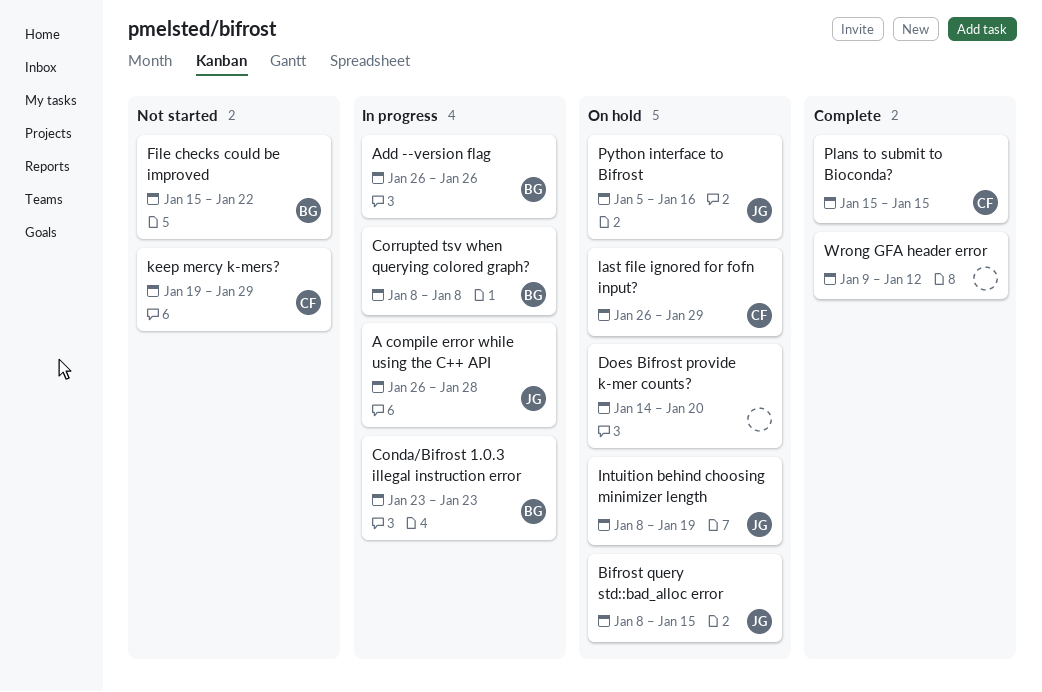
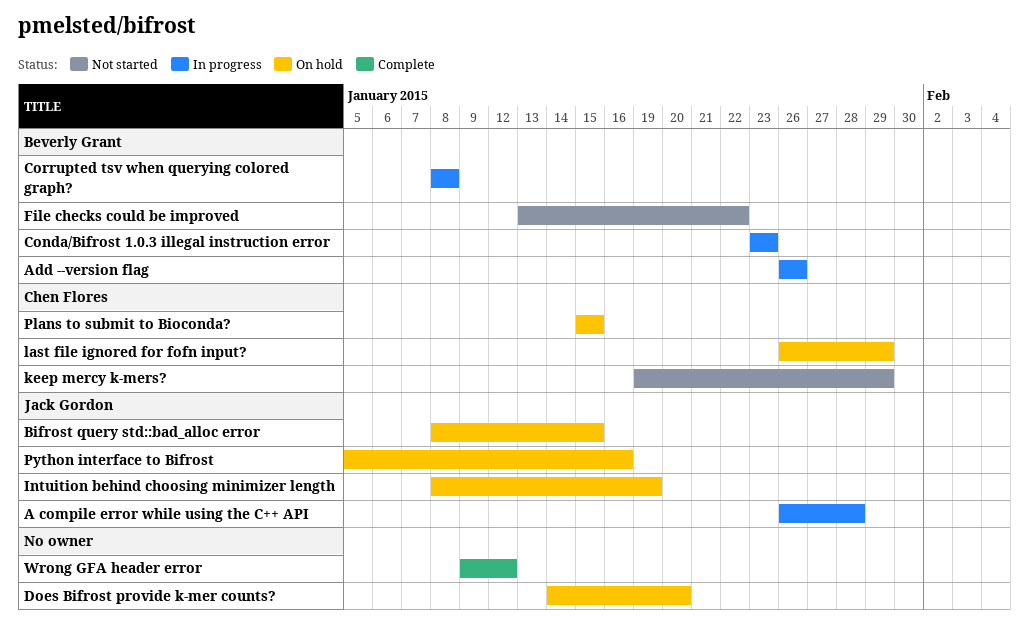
File checks could be improved, start: Jan 15 -> Jan 13
Plans to submit to Bioconda?, status: Complete -> On hold

